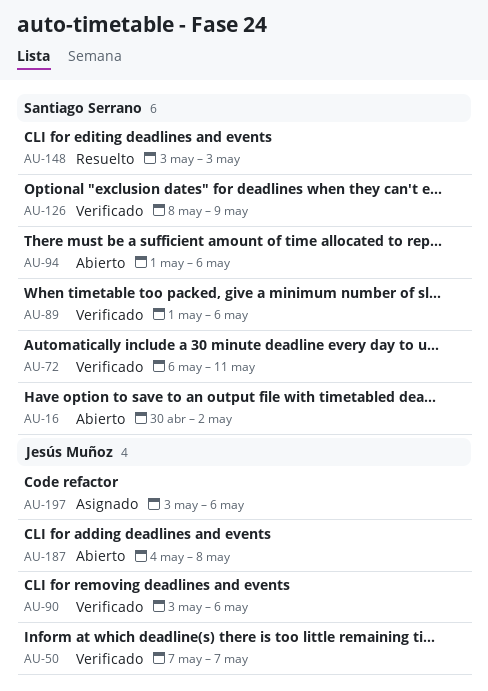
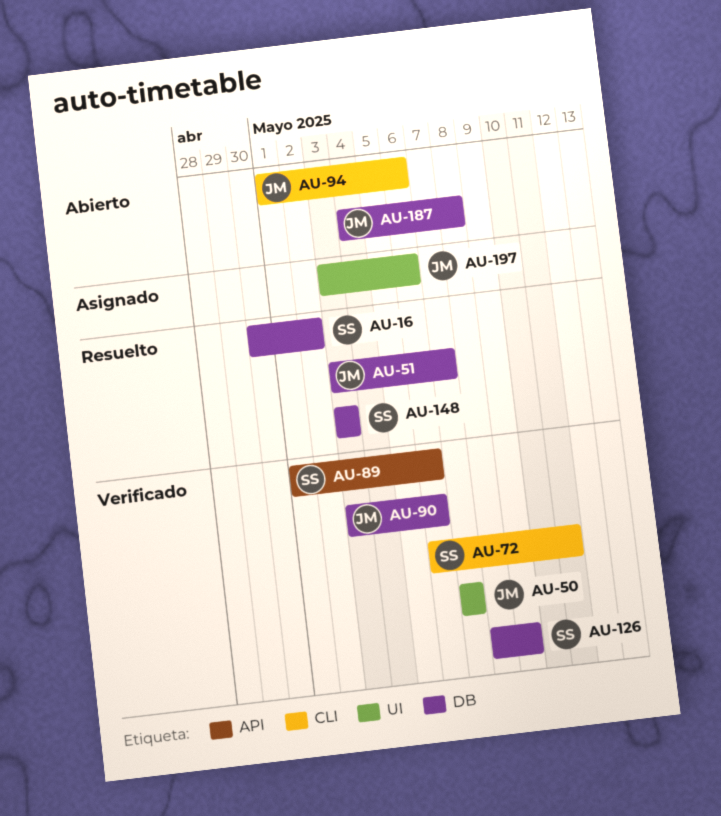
AU-16, status: Abierto -> Resuelto
AU-51: none -> present
AU-94, owner: Santiago Serrano -> Jesús Muñoz

